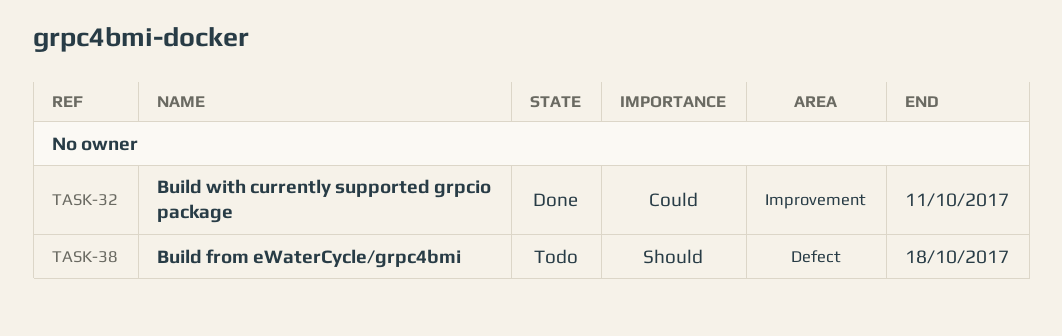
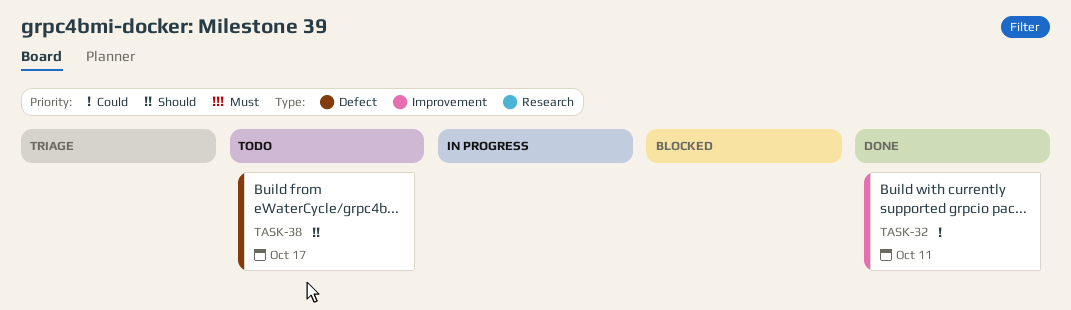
TASK-38, due: Oct 18 -> Oct 17

